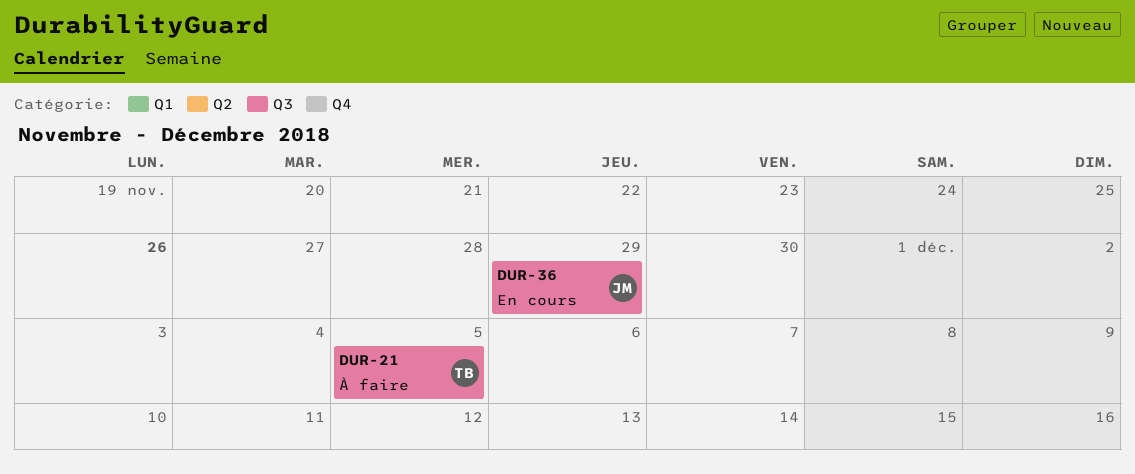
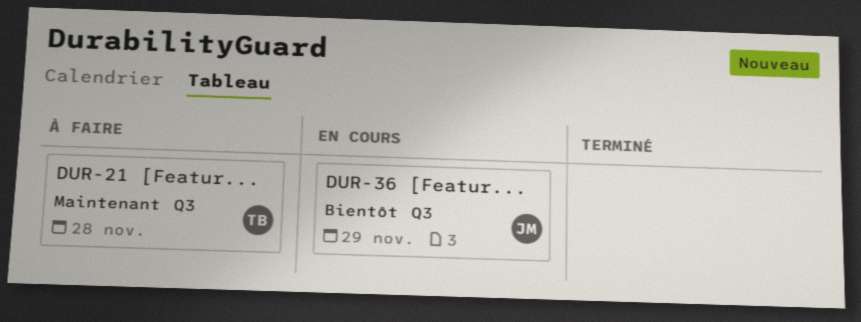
DUR-21, due: Dec 5 -> Nov 28

